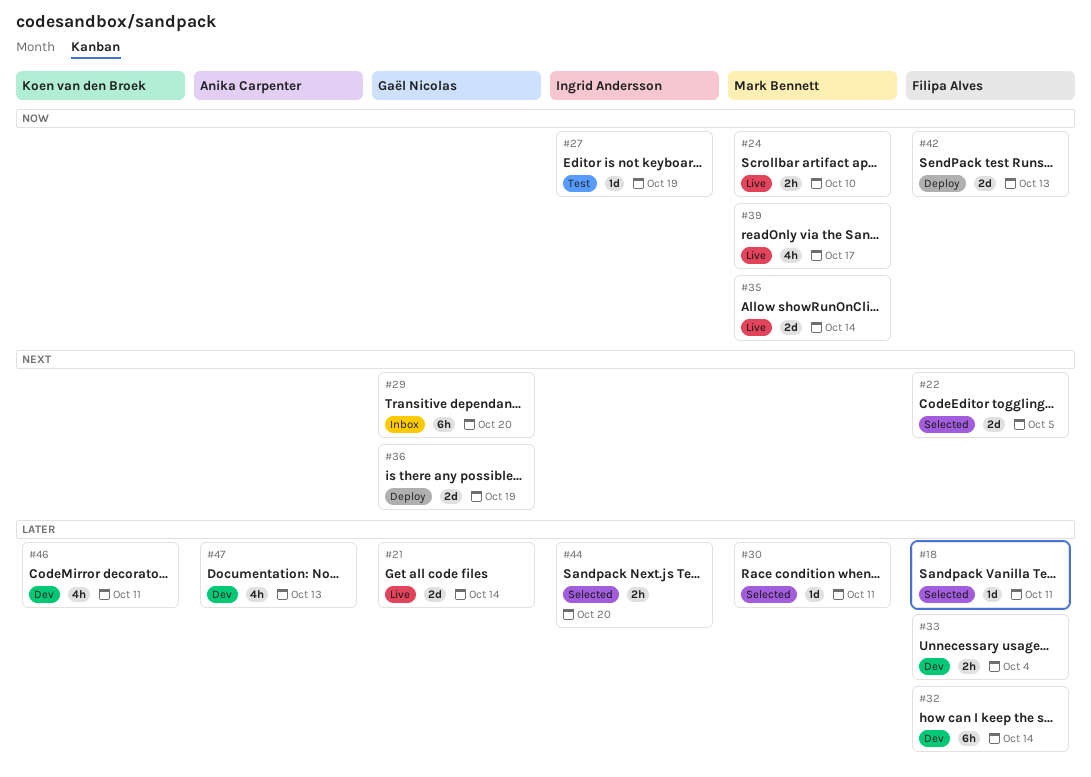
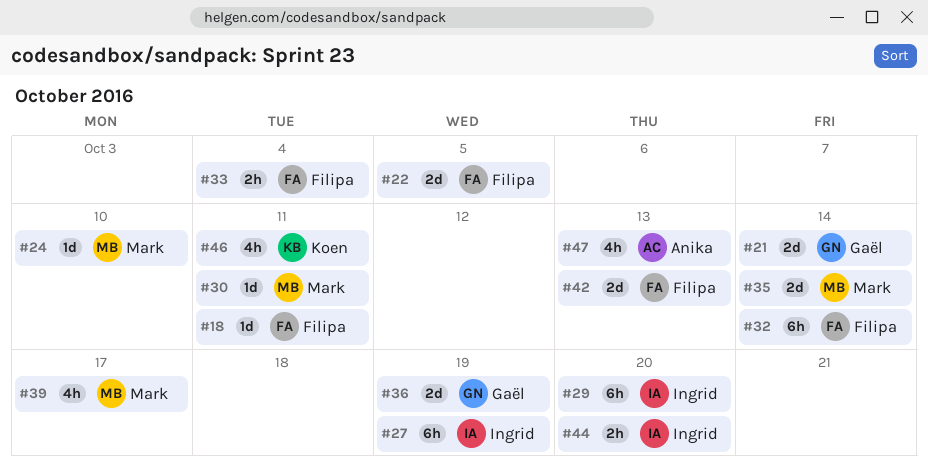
#24, estimate: 2h -> 1d
#27, estimate: 1d -> 6h
#29, owner: Gaël Nicolas -> Ingrid Andersson

